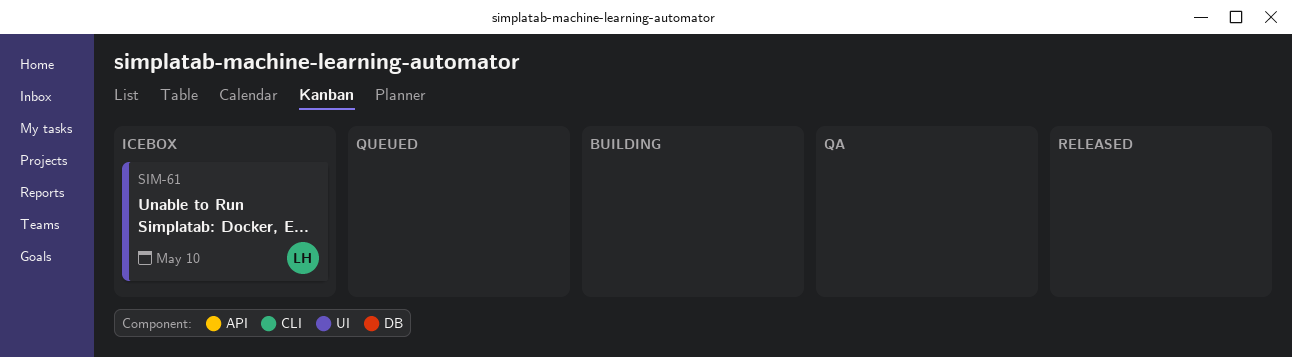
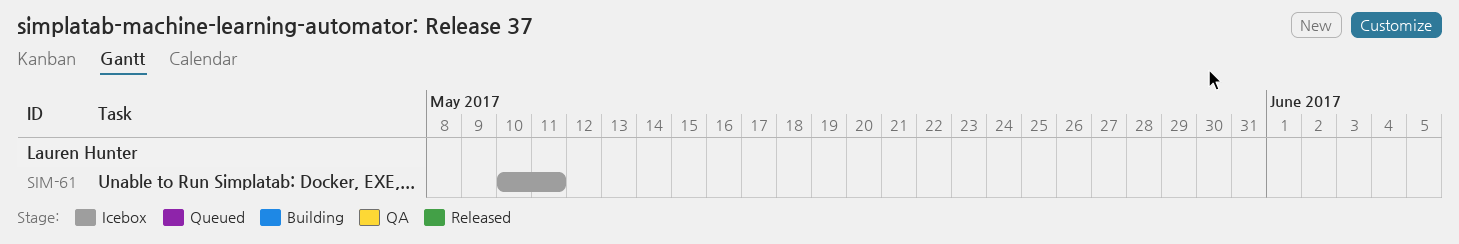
SIM-61, due: May 10 -> May 11

